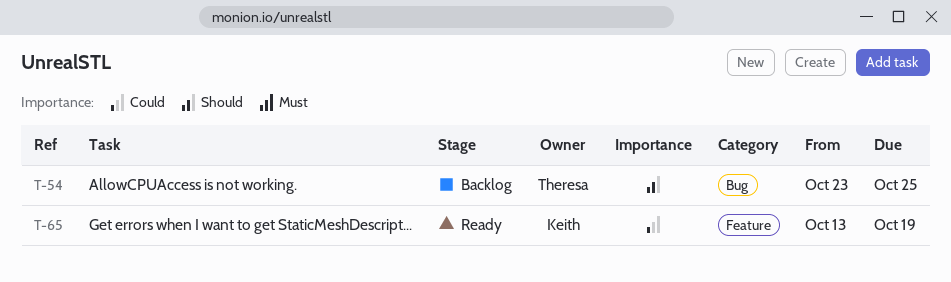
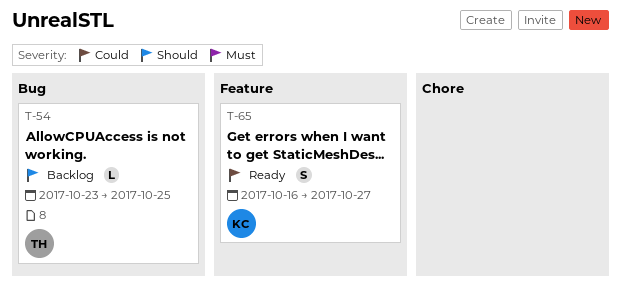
T-65, start: Oct 13 -> Oct 16
T-65, due: Oct 19 -> Oct 27

